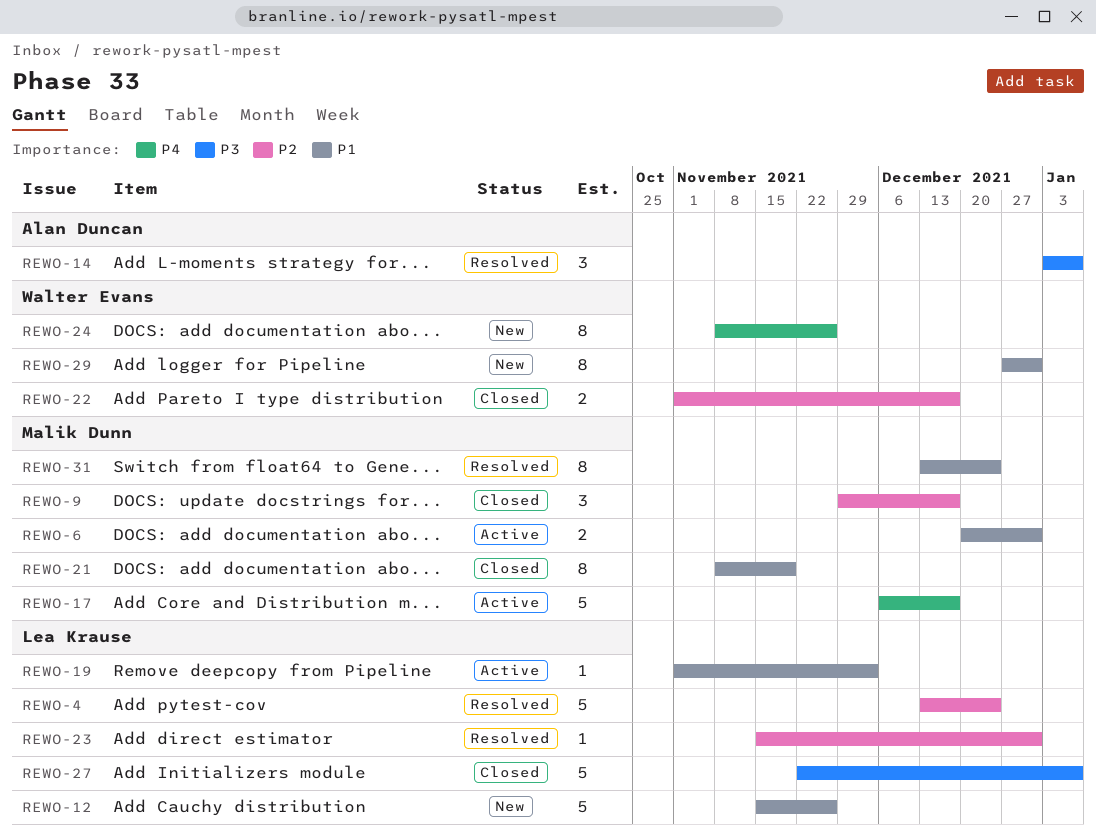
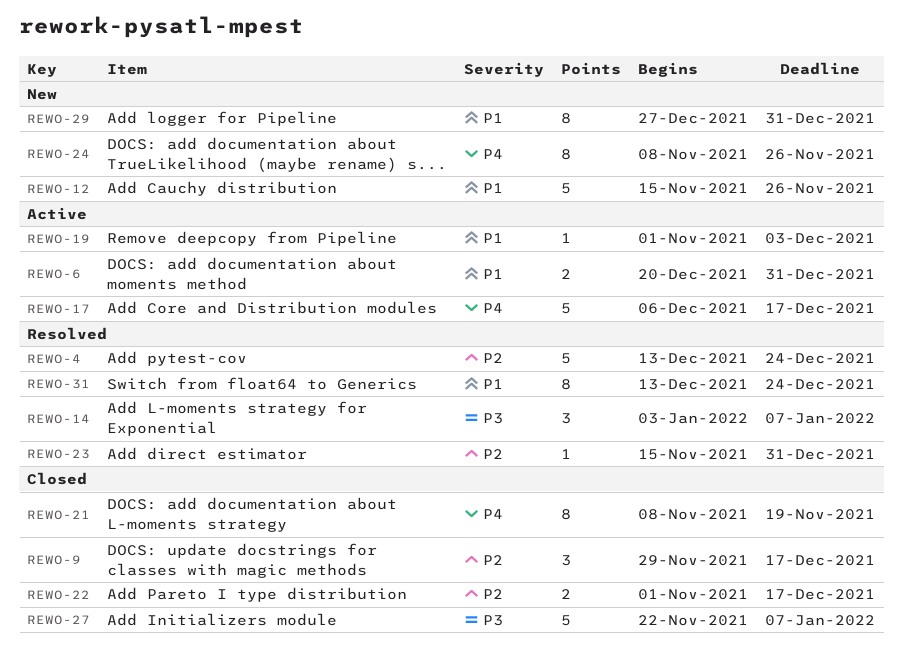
REWO-21, priority: P1 -> P4

